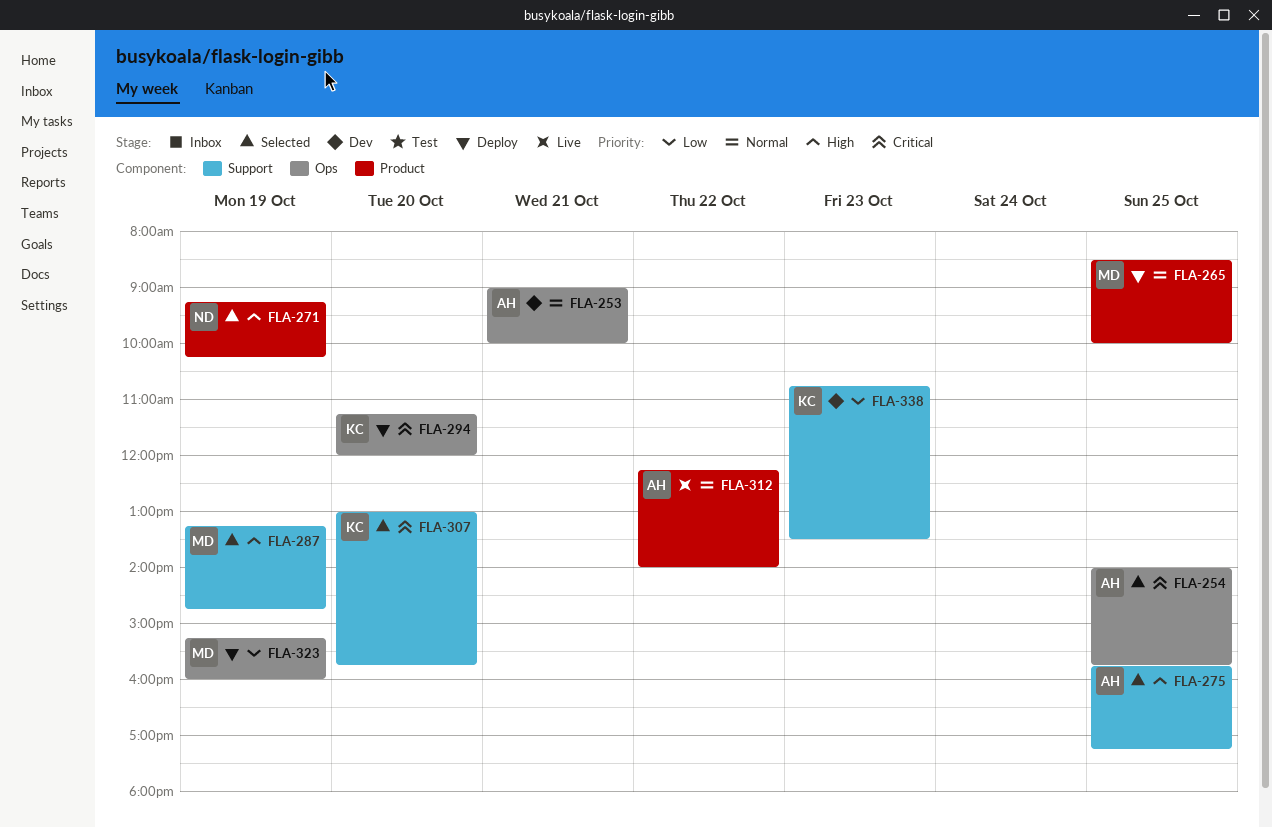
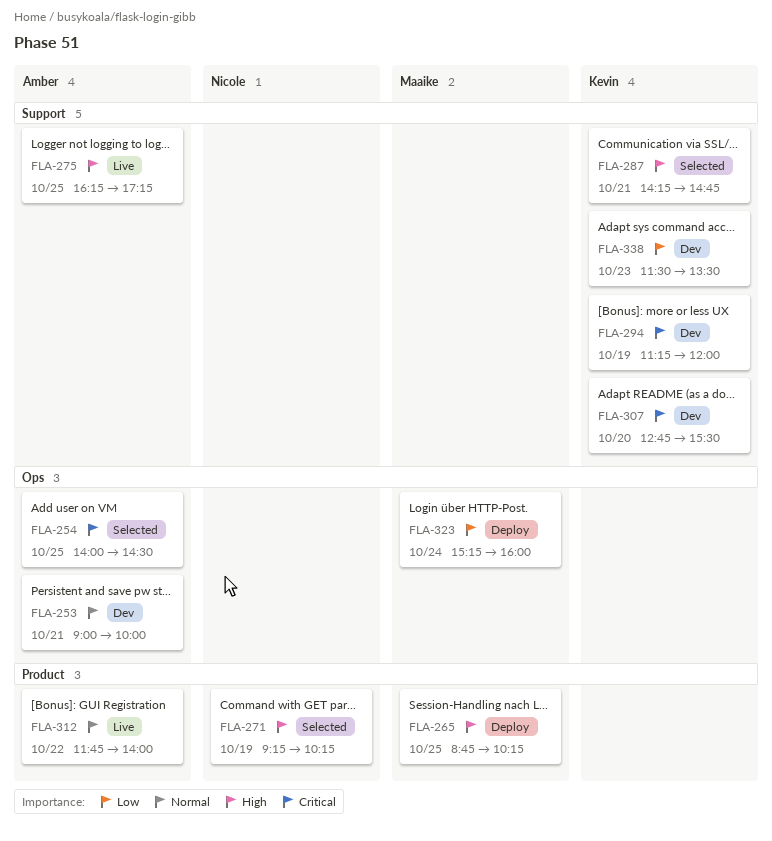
FLA-254, ends: 15:45 -> 14:30
FLA-265, priority: Normal -> High
FLA-265, begins: 08:30 -> 08:45
FLA-265, ends: 10:00 -> 10:15
FLA-275, status: Selected -> Live
FLA-275, begins: 15:45 -> 16:15
FLA-287, owner: Maaike -> Kevin
FLA-287, day: Oct 19 -> Oct 21
FLA-287, begins: 13:15 -> 14:15
FLA-294, status: Deploy -> Dev
FLA-294, label: Ops -> Support
FLA-294, day: Oct 20 -> Oct 19
FLA-307, status: Selected -> Dev
FLA-307, begins: 13:00 -> 12:45
FLA-307, ends: 15:45 -> 15:30
FLA-312, begins: 12:15 -> 11:45
FLA-323, day: Oct 19 -> Oct 24
FLA-338, begins: 10:45 -> 11:30

